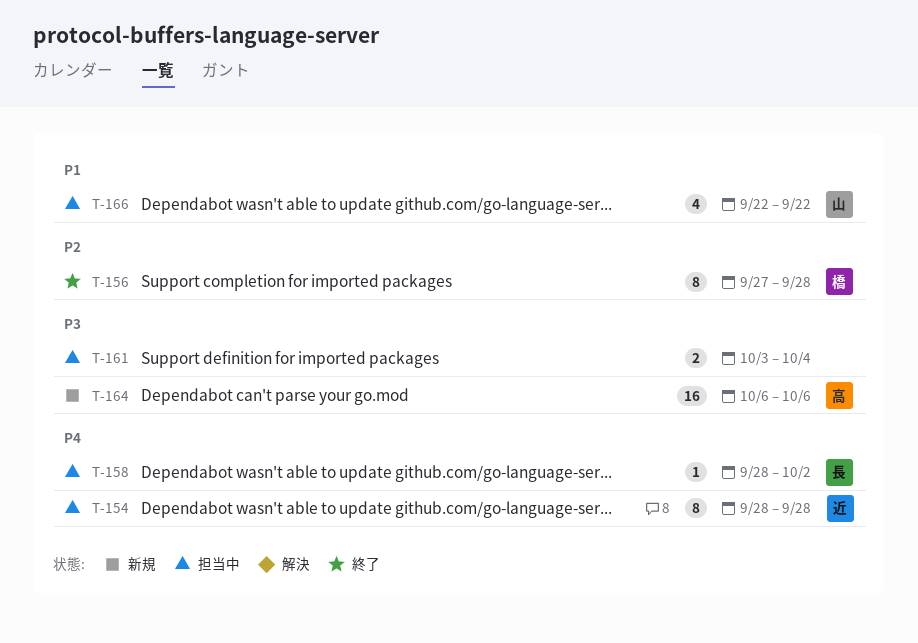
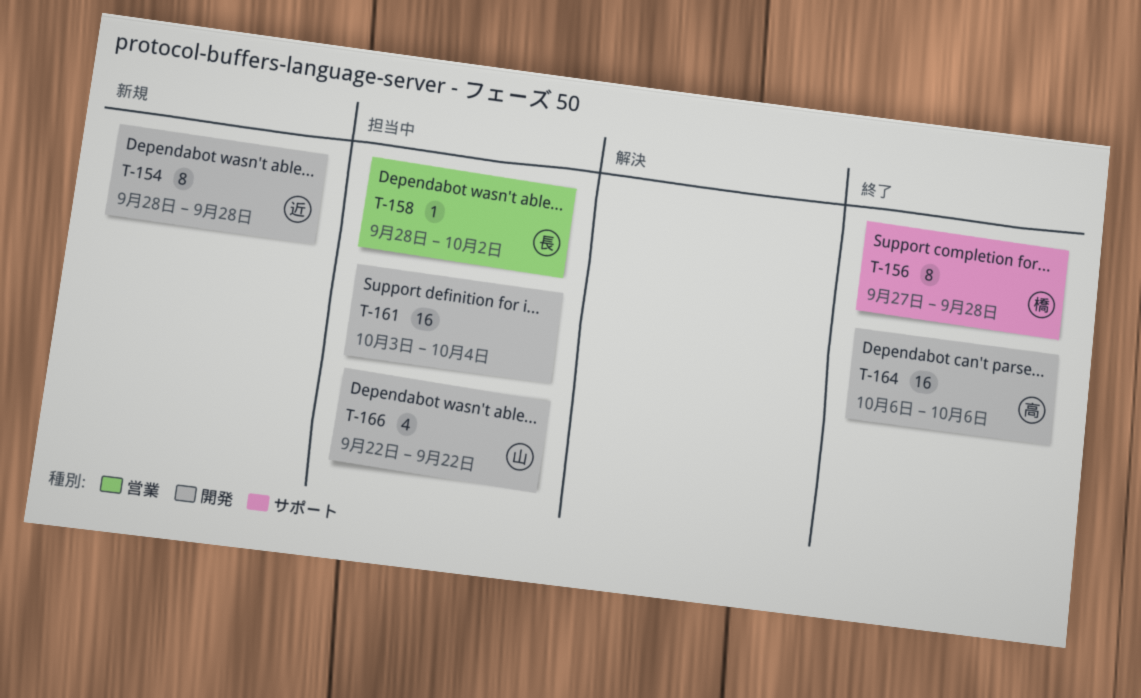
T-154, status: 担当中 -> 新規
T-161, estimate: 2 -> 16
T-164, status: 新規 -> 終了

